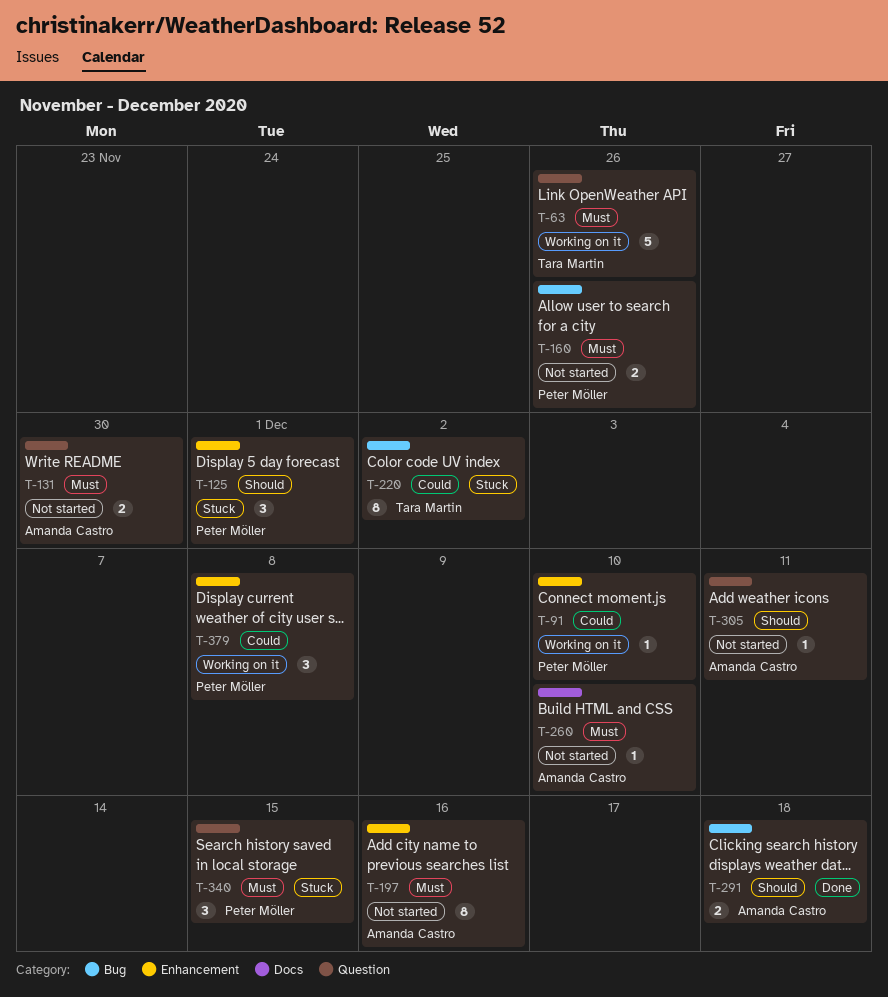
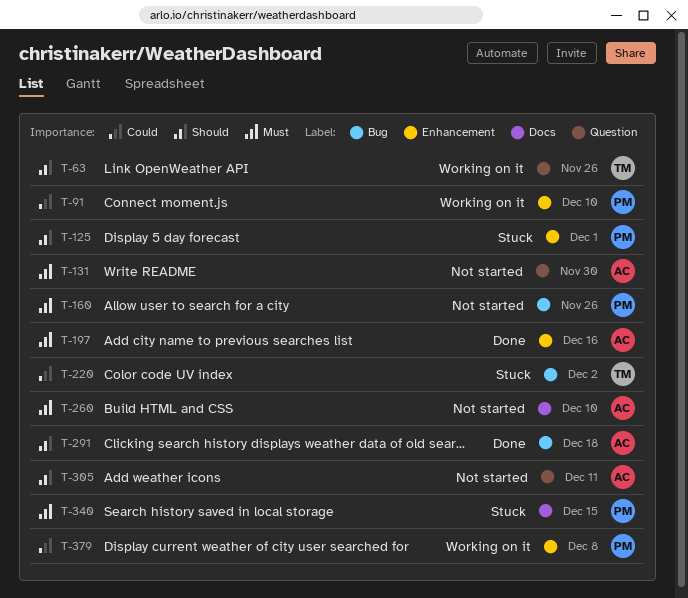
T-63, priority: Must -> Should
T-197, status: Not started -> Done
T-340, label: Question -> Docs

